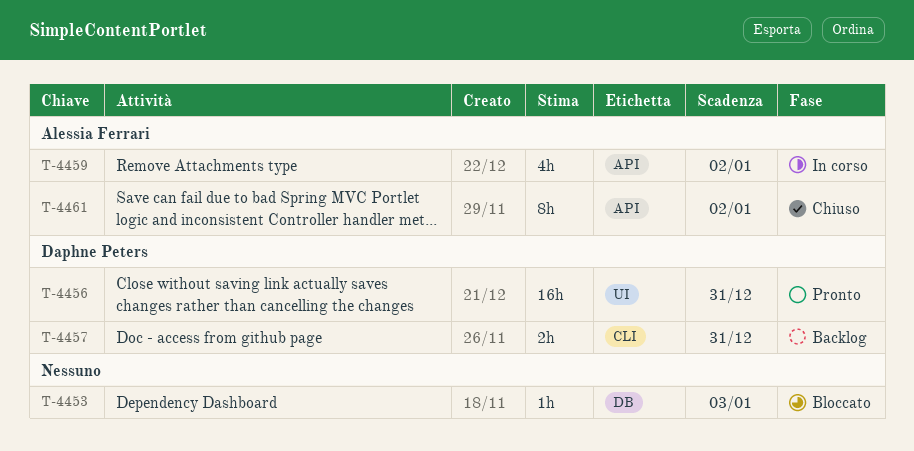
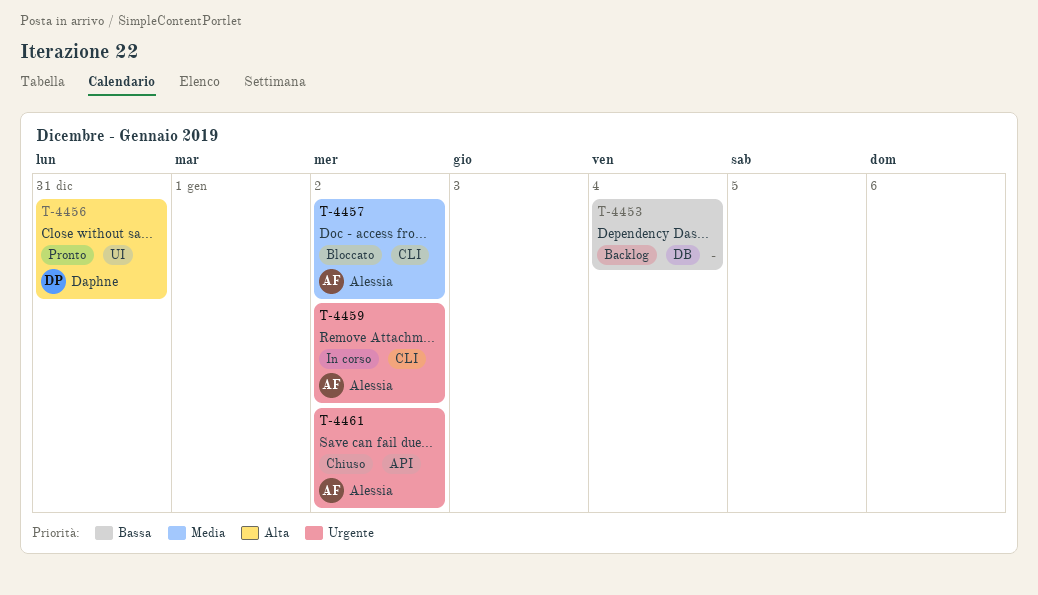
T-4453, status: Bloccato -> Backlog
T-4453, due: Jan 3 -> Jan 4
T-4457, status: Backlog -> Bloccato
T-4457, owner: Daphne Peters -> Alessia Ferrari
T-4457, due: Dec 31 -> Jan 2
T-4459, label: API -> CLI

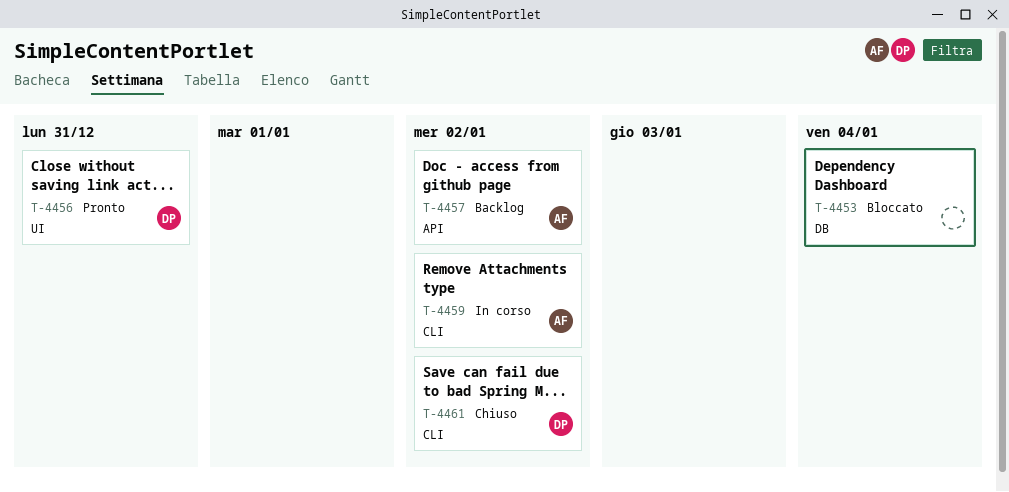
T-4453, status: Backlog -> Bloccato
T-4457, status: Bloccato -> Backlog
T-4457, label: CLI -> API
T-4461, owner: Alessia -> Daphne
T-4461, label: API -> CLI

